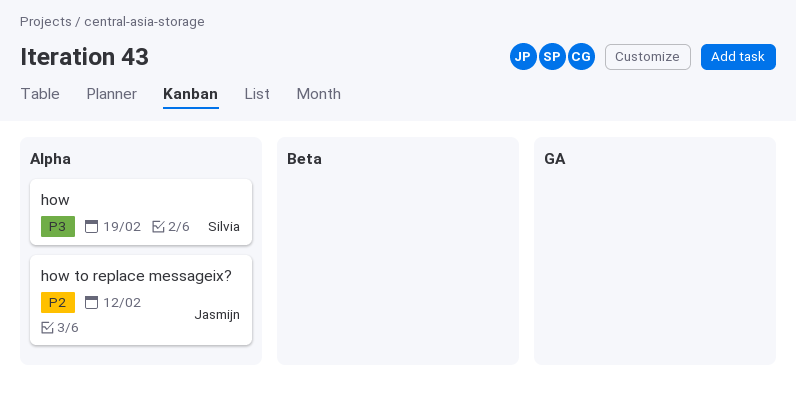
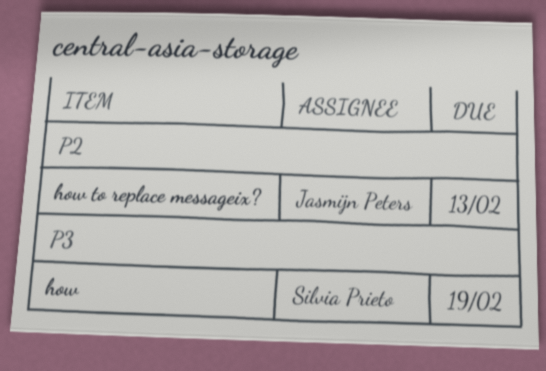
how to replace messageix?, due: Feb 12 -> Feb 13

